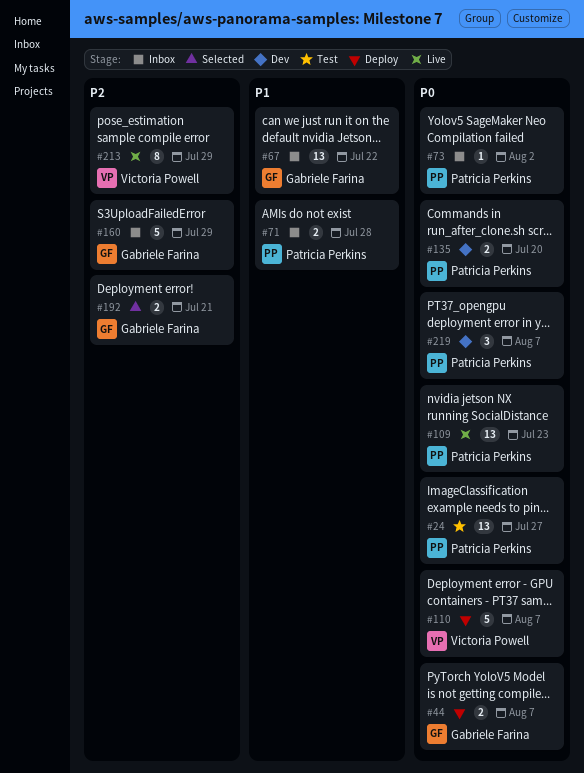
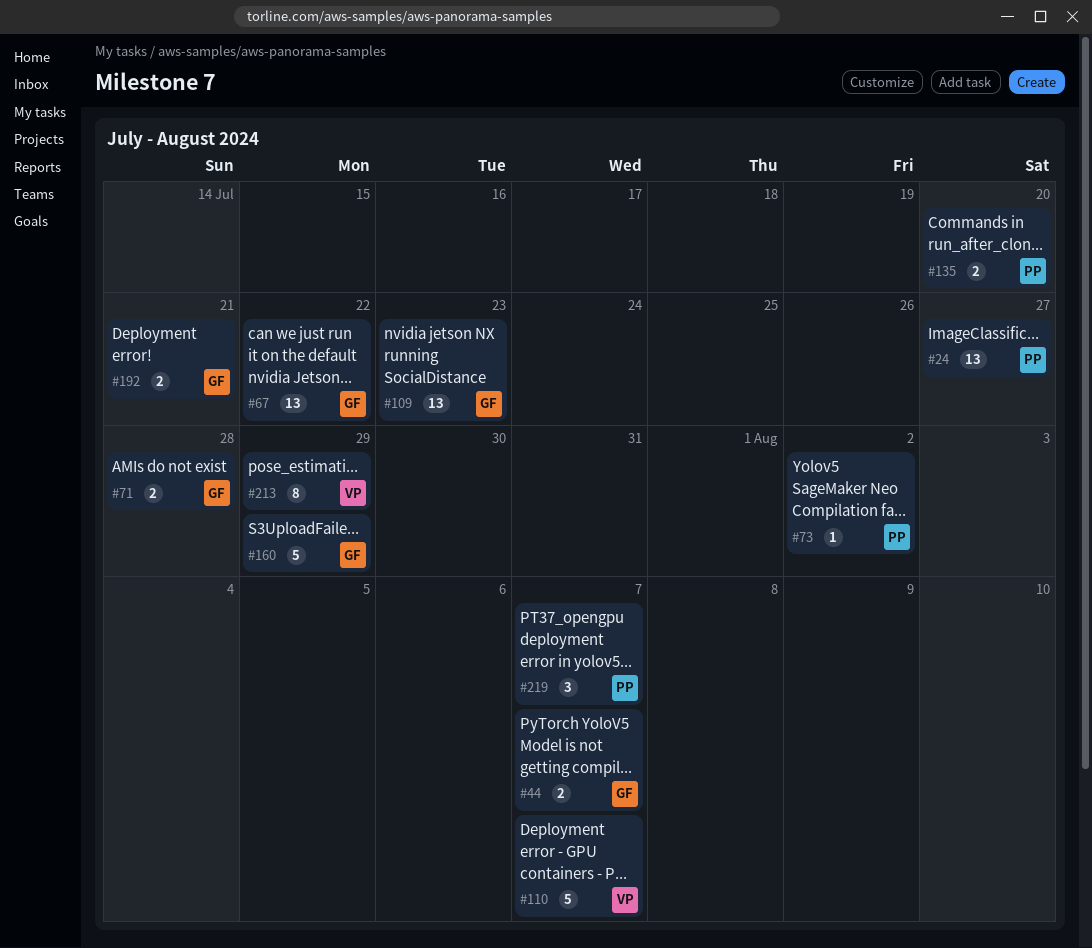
#71, owner: Patricia Perkins -> Gabriele Farina
#109, owner: Patricia Perkins -> Gabriele Farina

